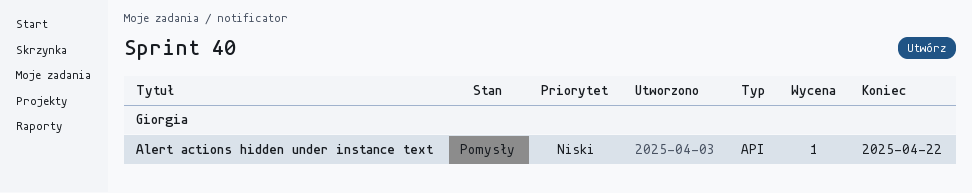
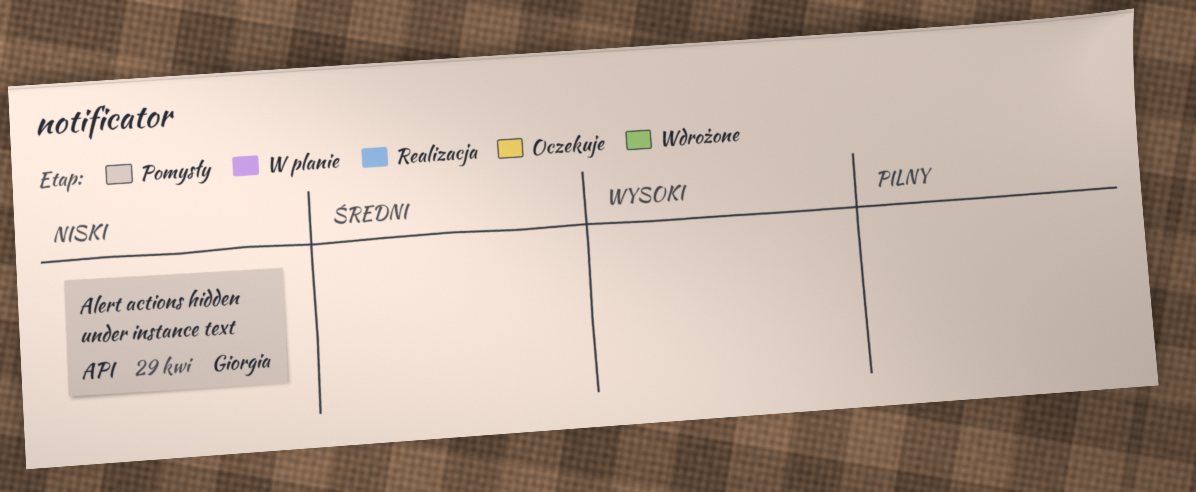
Alert actions hidden under instance text, due: Apr 22 -> Apr 29

